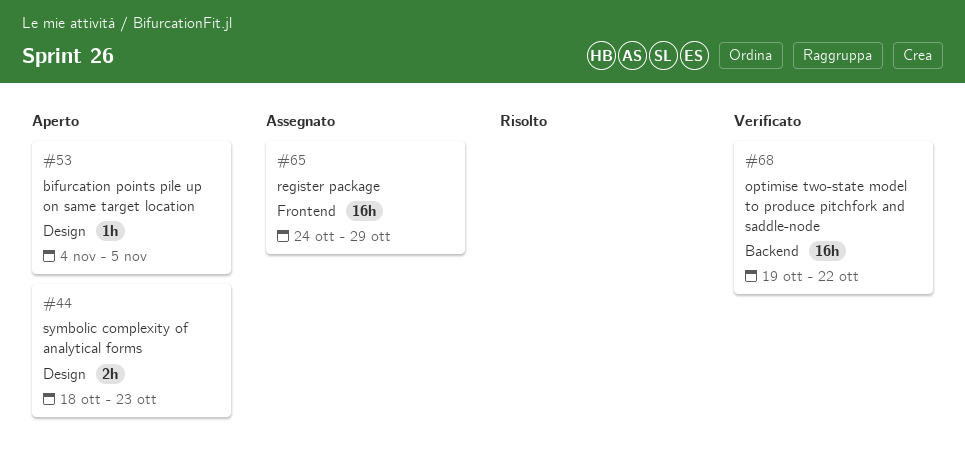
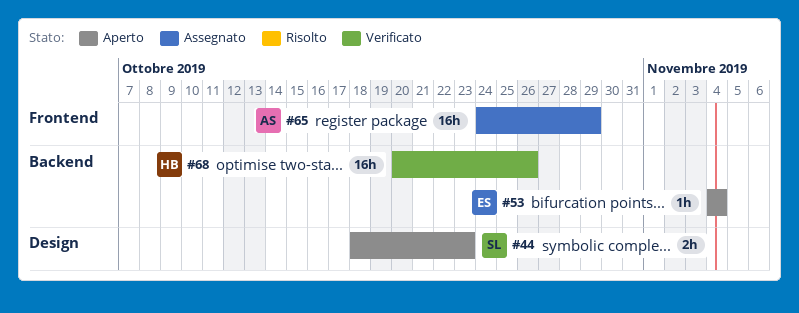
#53, label: Design -> Backend
#53, due: Nov 5 -> Nov 4
#68, start: Oct 19 -> Oct 20
#68, due: Oct 22 -> Oct 26

